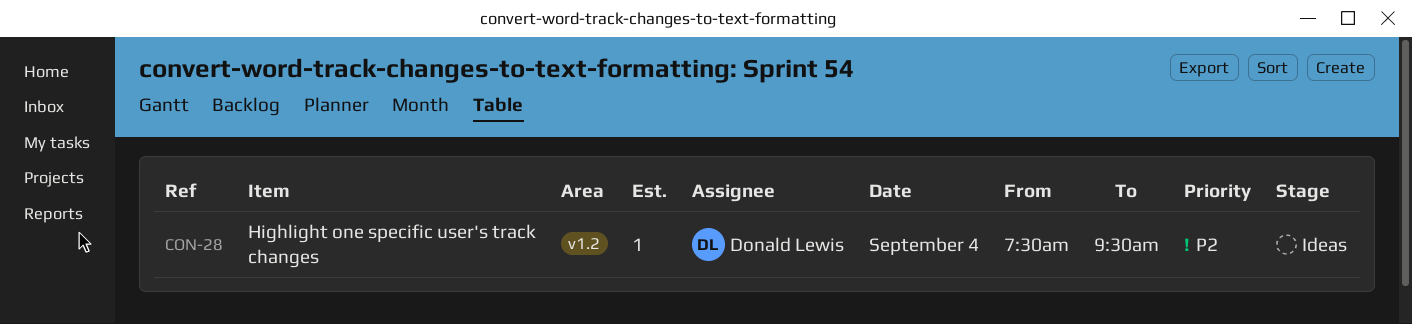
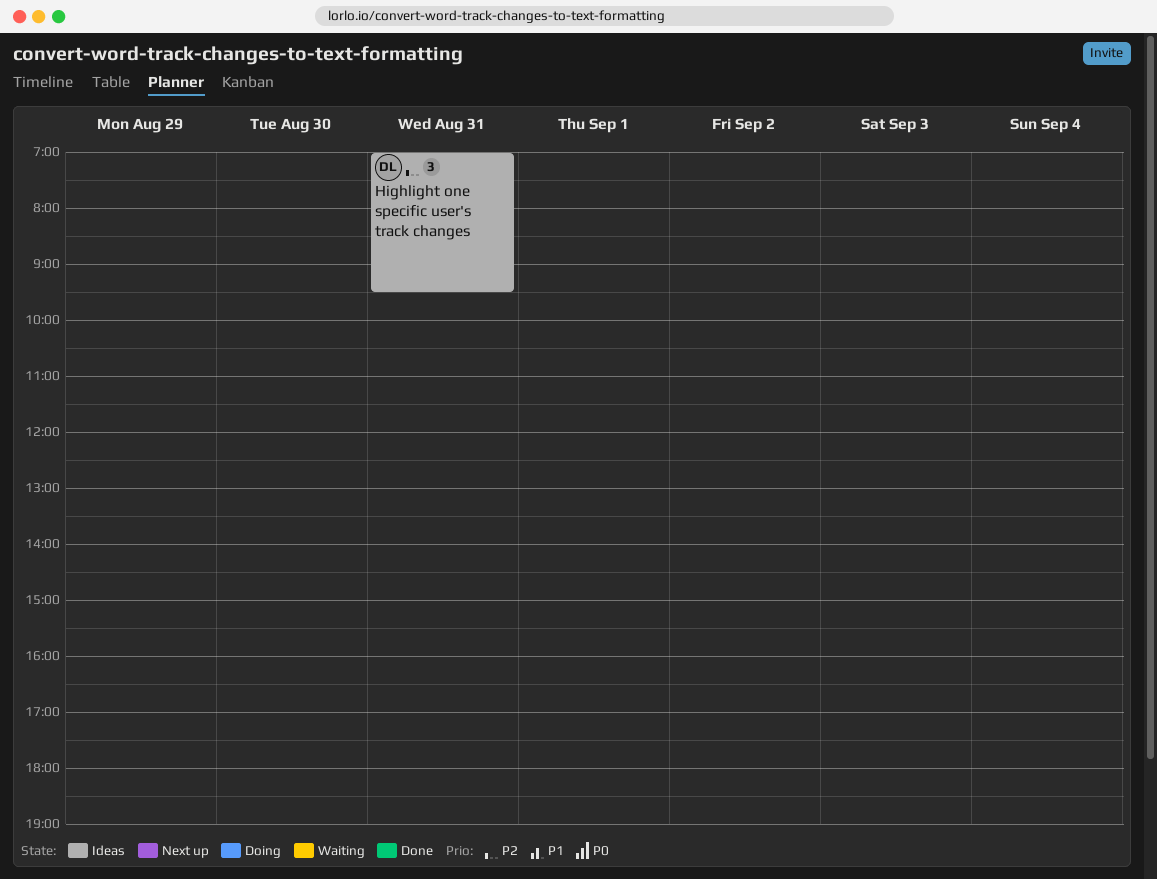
Highlight one specific user's track changes, estimate: 1 -> 3
Highlight one specific user's track changes, day: Sep 4 -> Aug 31
Highlight one specific user's track changes, begins: 07:30 -> 07:00

